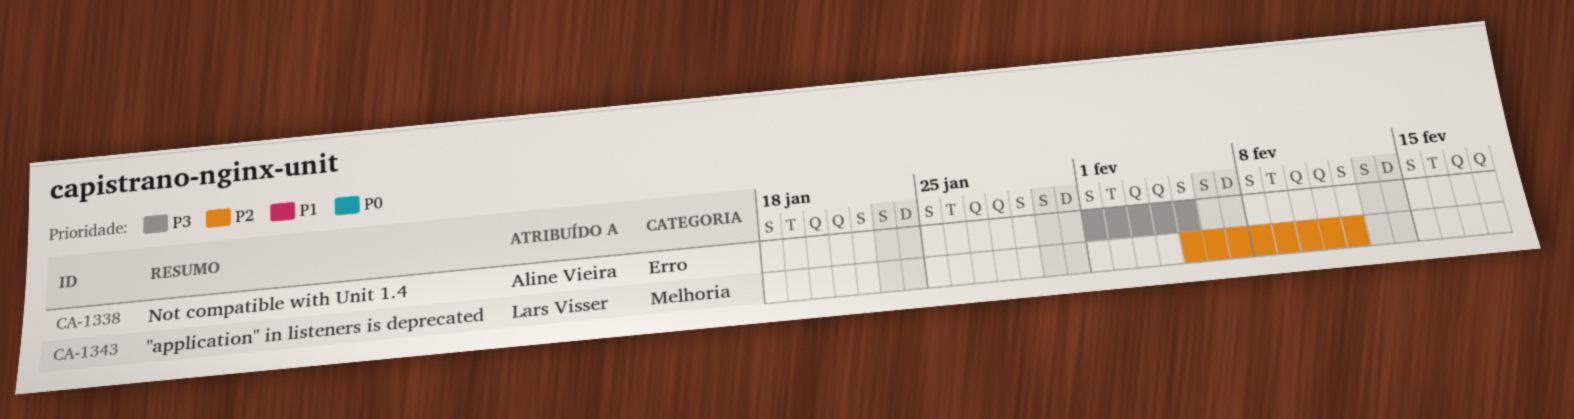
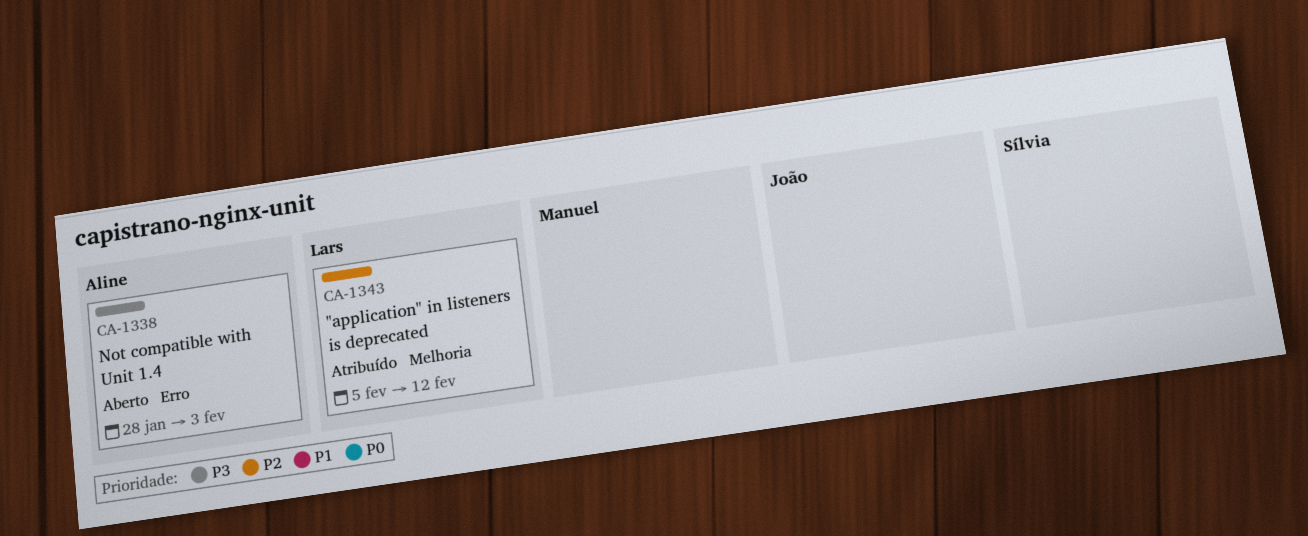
CA-1338, start: Feb 1 -> Jan 28
CA-1338, due: Feb 5 -> Feb 3

